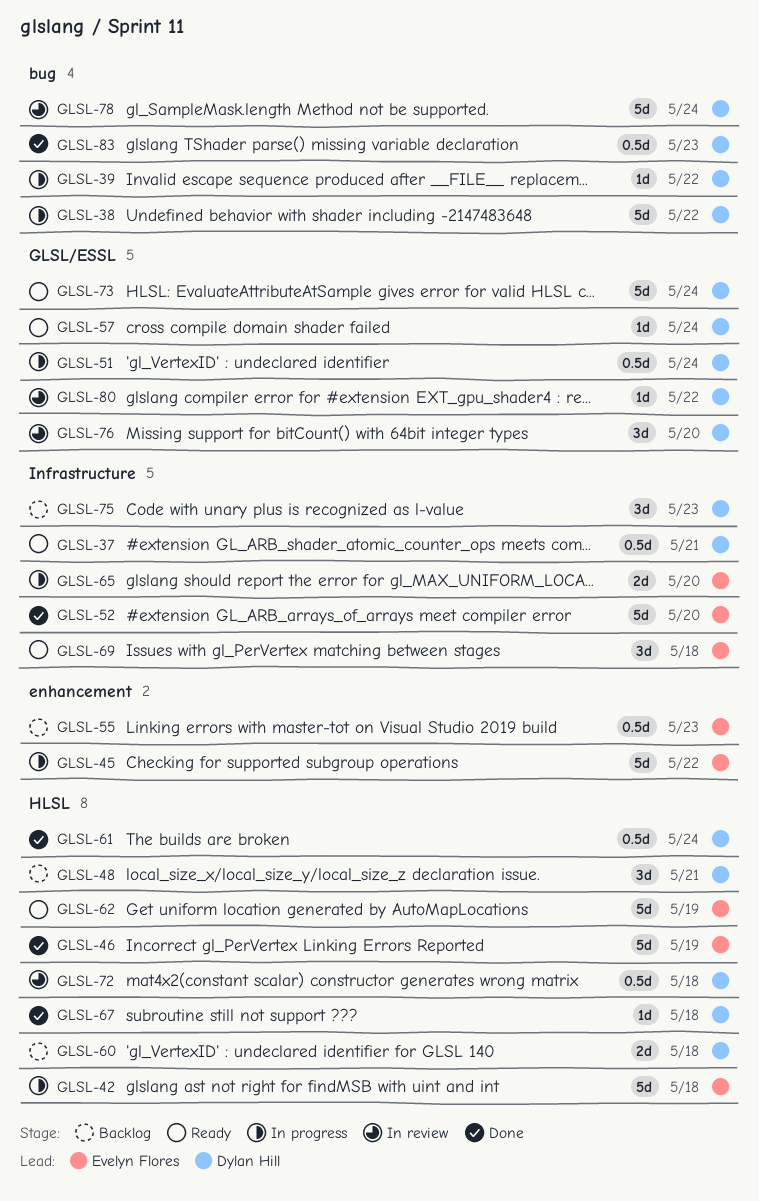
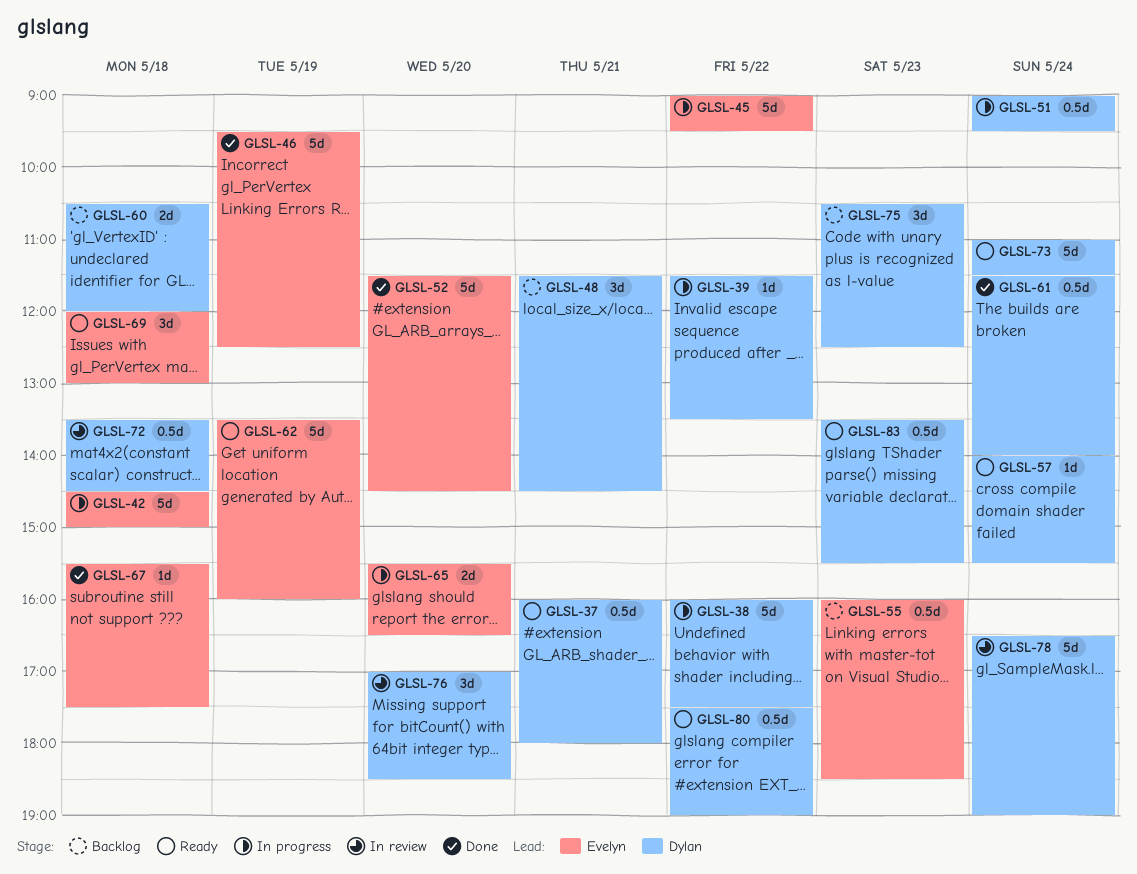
GLSL-67, owner: Dylan Hill -> Evelyn Flores
GLSL-80, status: In review -> Ready
GLSL-80, estimate: 1d -> 0.5d
GLSL-83, status: Done -> Ready

